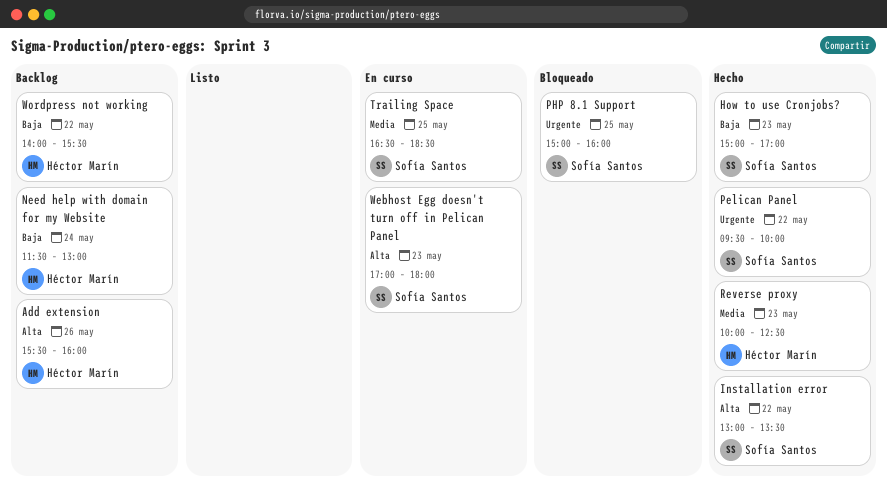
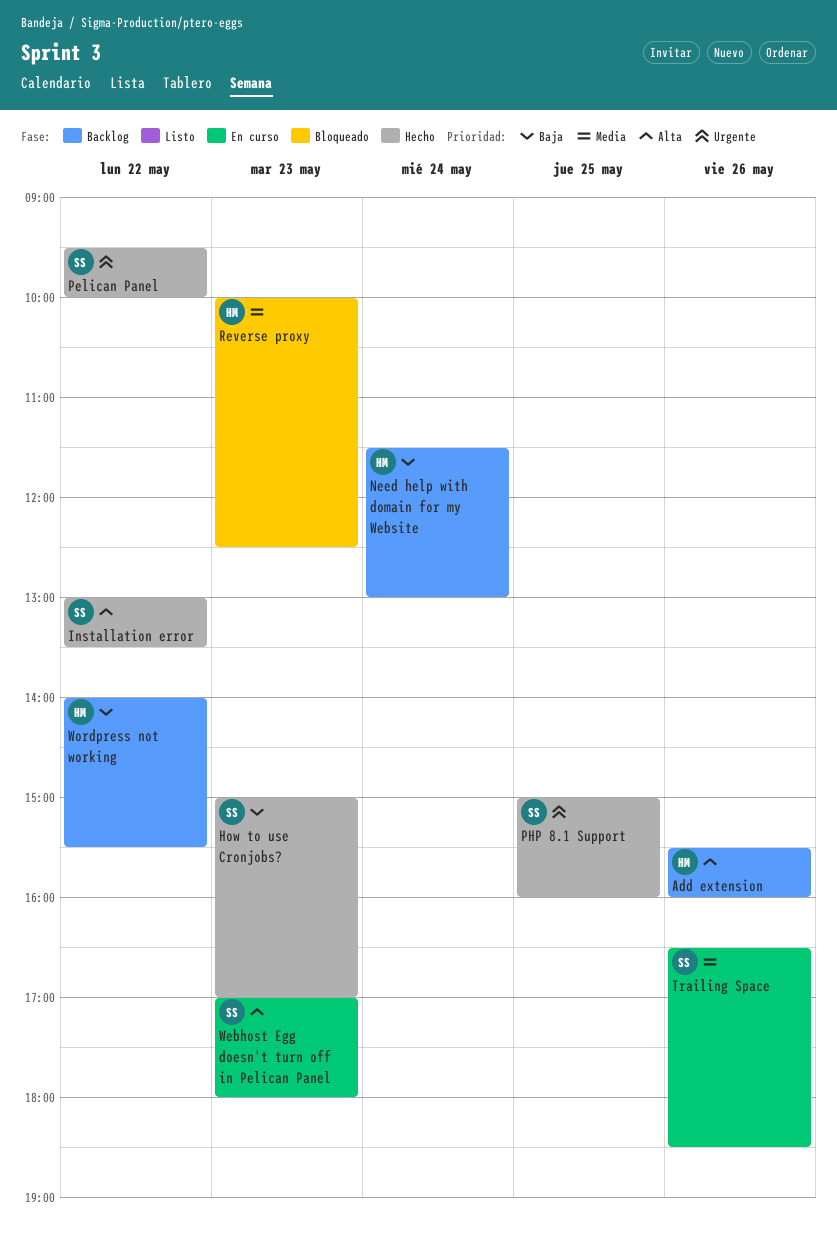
PHP 8.1 Support, status: Bloqueado -> Hecho
Reverse proxy, status: Hecho -> Bloqueado
Trailing Space, day: May 25 -> May 26

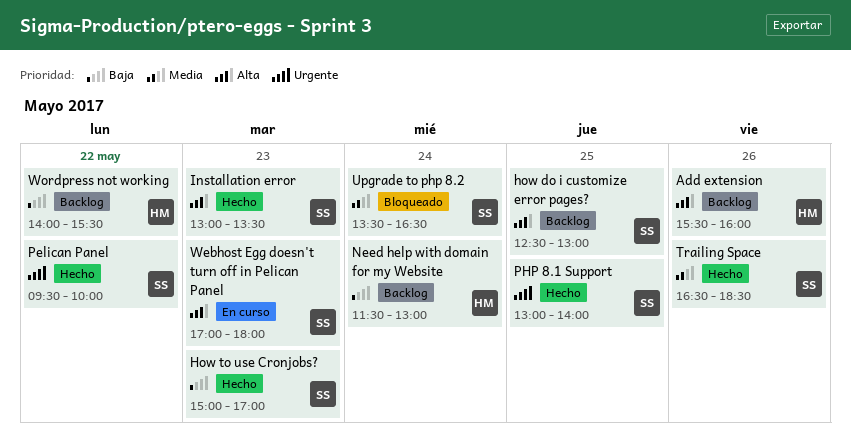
how do i customize error pages?: none -> present
Installation error, day: May 22 -> May 23
PHP 8.1 Support, begins: 15:00 -> 13:00
PHP 8.1 Support, ends: 16:00 -> 14:00
Reverse proxy: present -> none
Trailing Space, status: En curso -> Hecho
Upgrade to php 8.2: none -> present

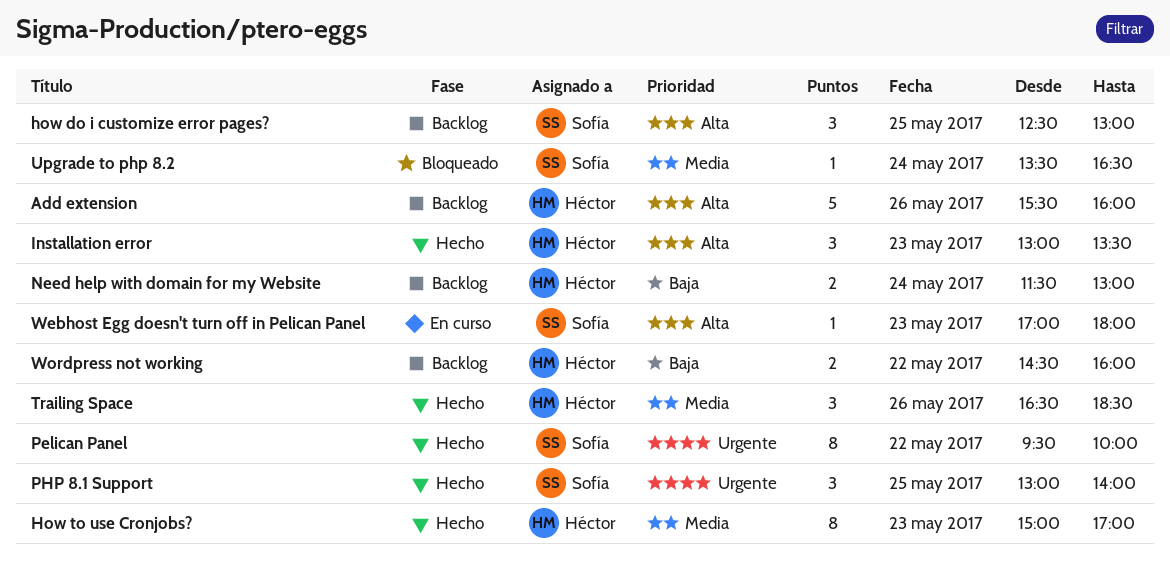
How to use Cronjobs?, owner: Sofía -> Héctor
How to use Cronjobs?, priority: Baja -> Media
Installation error, owner: Sofía -> Héctor
Trailing Space, owner: Sofía -> Héctor
Wordpress not working, begins: 14:00 -> 14:30
Wordpress not working, ends: 15:30 -> 16:00

